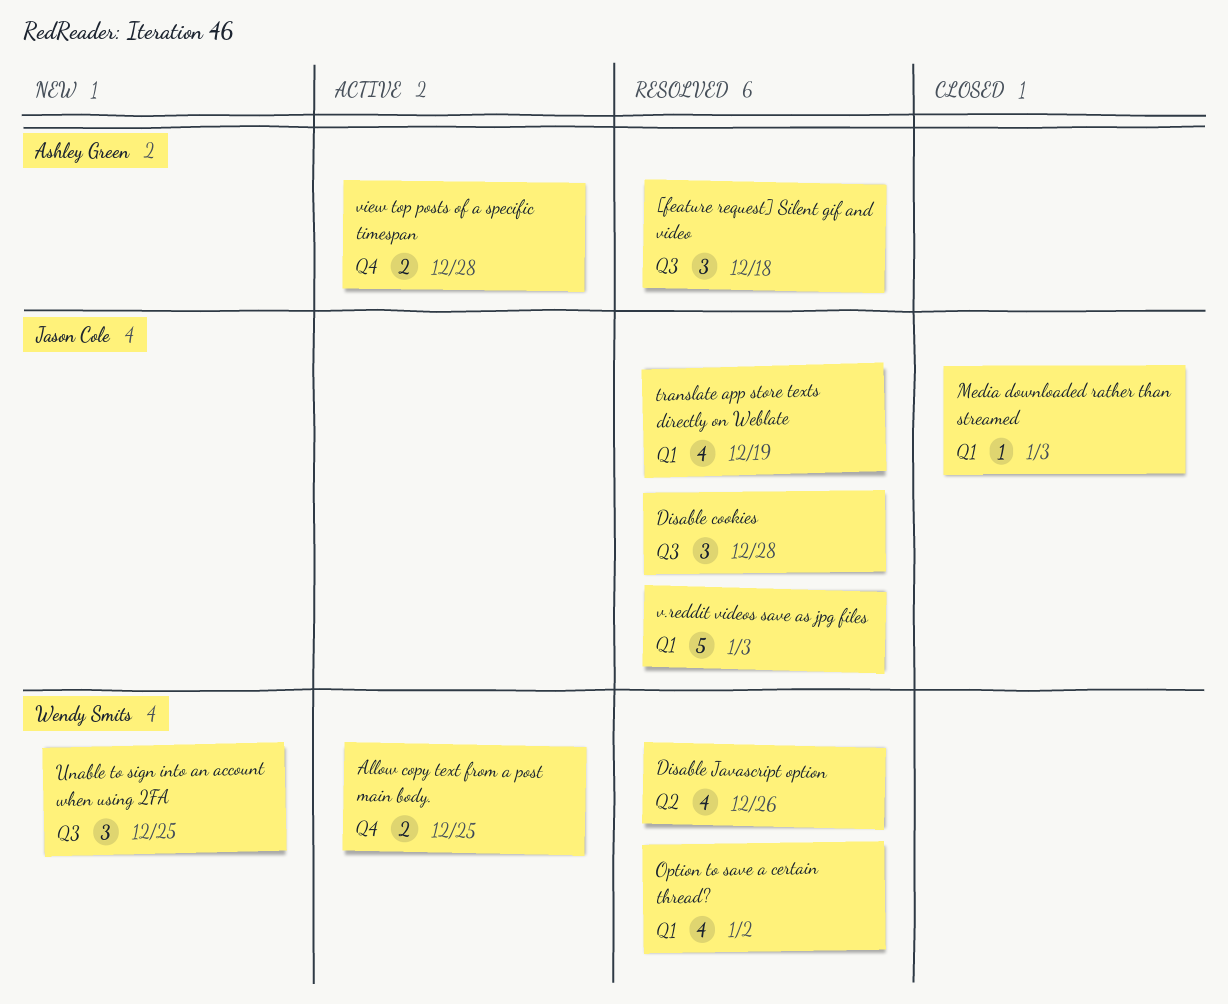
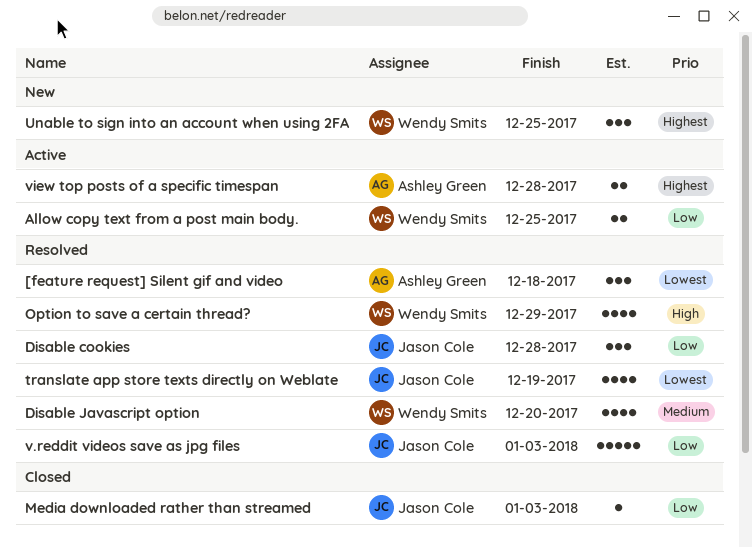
Disable Javascript option, due: Dec 26 -> Dec 20
Option to save a certain thread?, due: Jan 2 -> Dec 29

